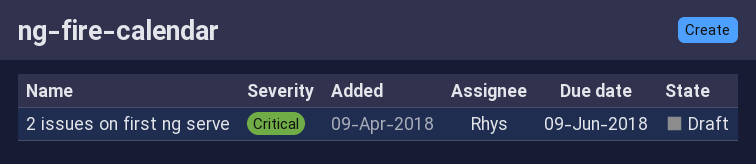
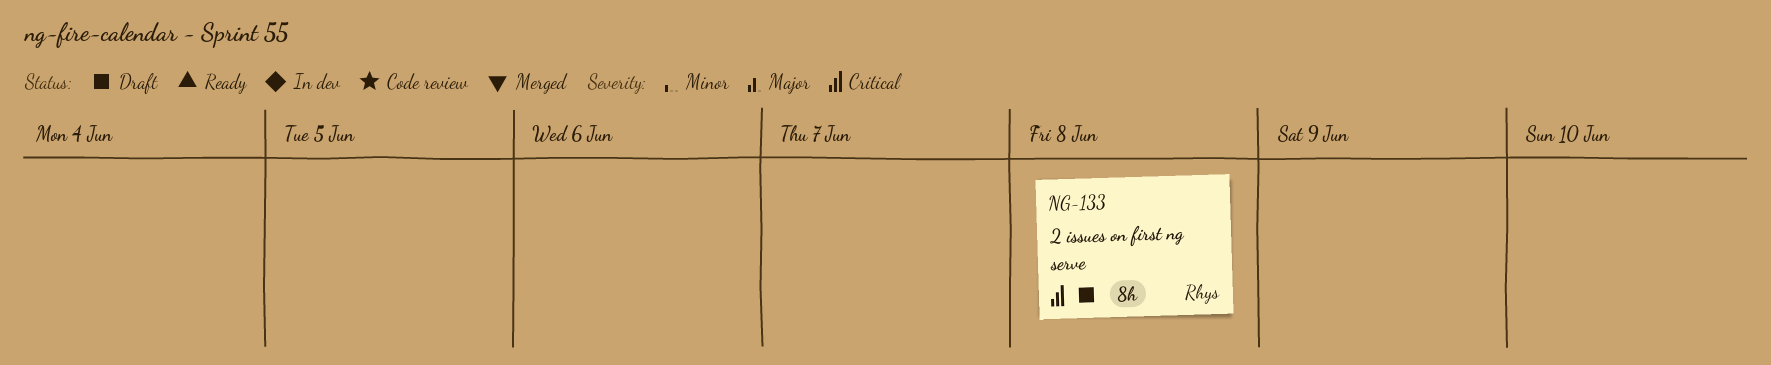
2 issues on first ng serve, due: Jun 9 -> Jun 8

